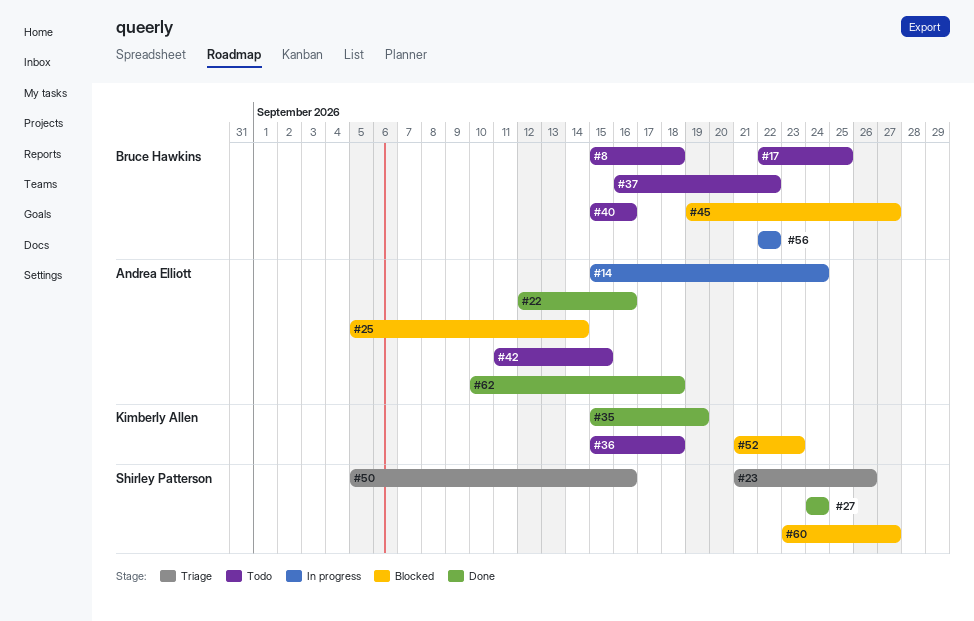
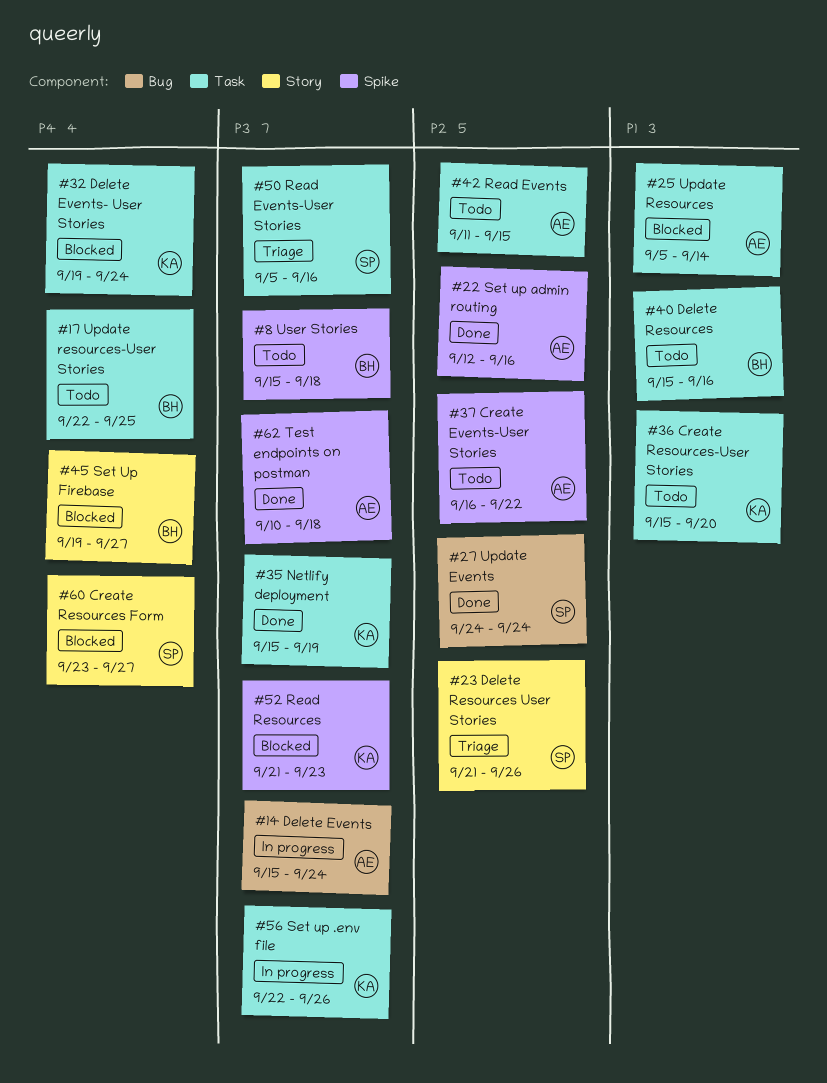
#32: none -> present
#36, due: Sep 18 -> Sep 20
#37, owner: Bruce Hawkins -> Andrea Elliott
#56, owner: Bruce Hawkins -> Kimberly Allen
#56, due: Sep 22 -> Sep 26

